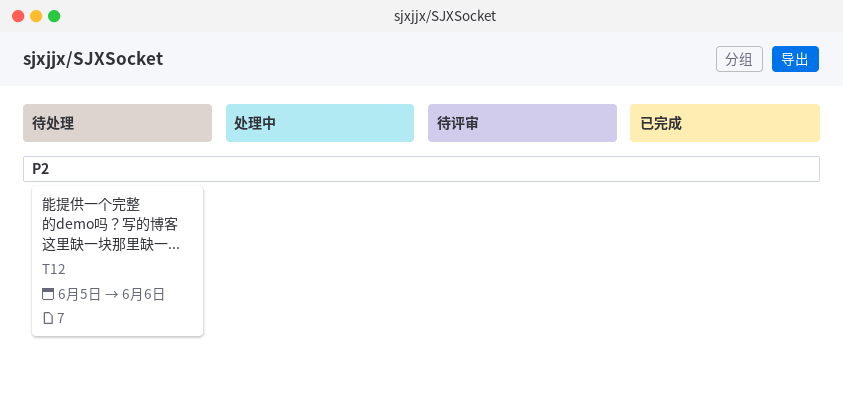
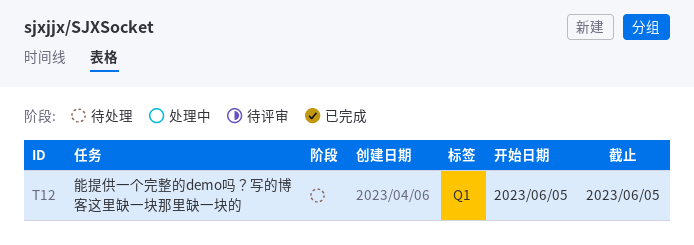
T12, due: Jun 6 -> Jun 5

